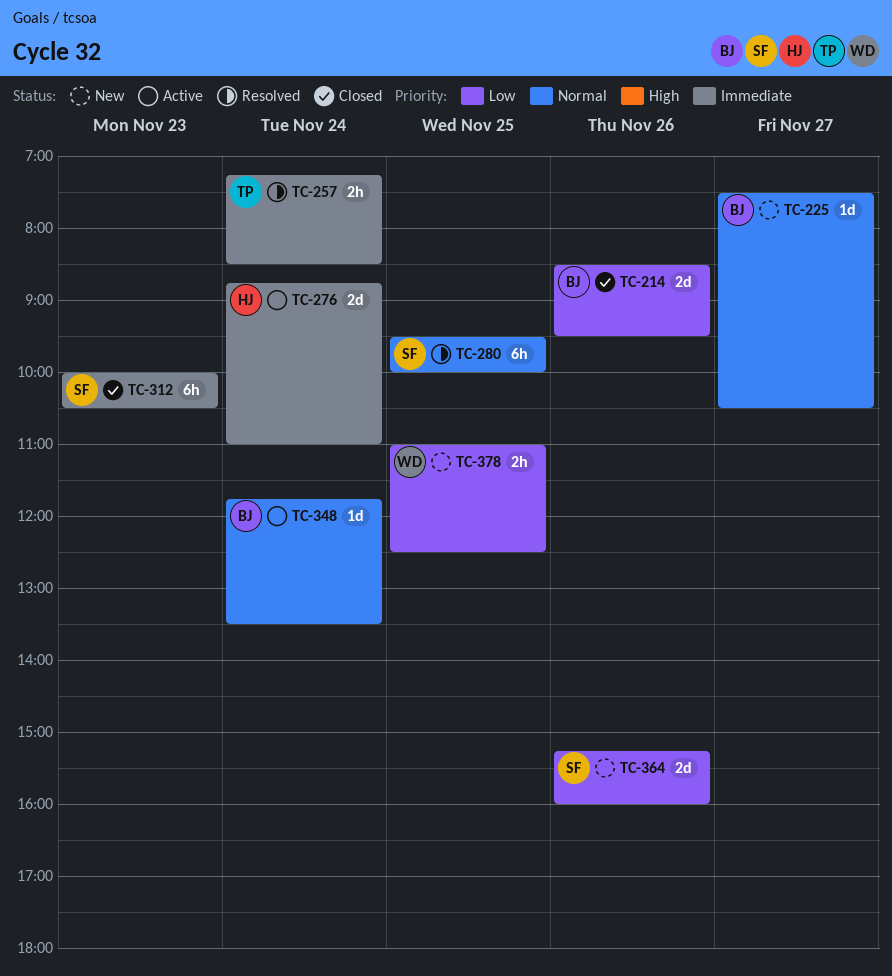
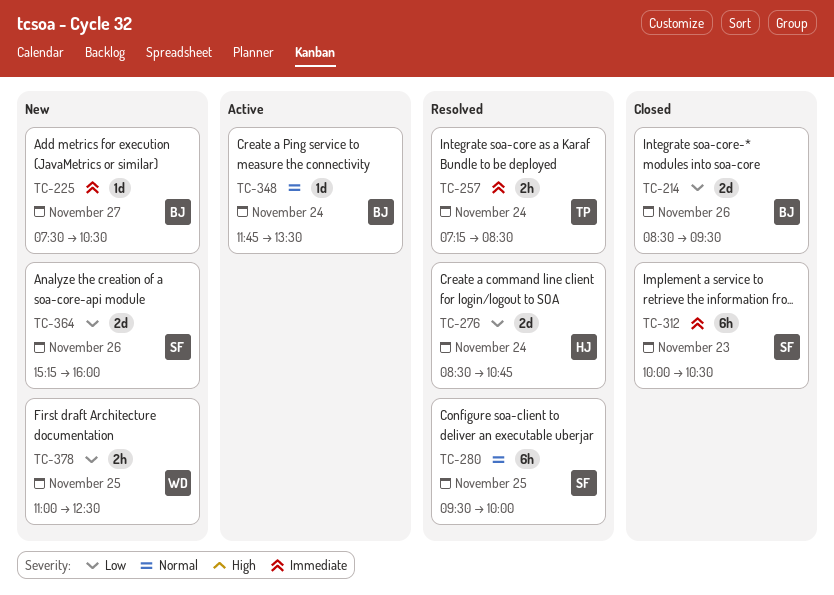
TC-225, priority: Normal -> Immediate
TC-276, status: Active -> Resolved
TC-276, priority: Immediate -> Low
TC-276, begins: 08:45 -> 08:30
TC-276, ends: 11:00 -> 10:45

